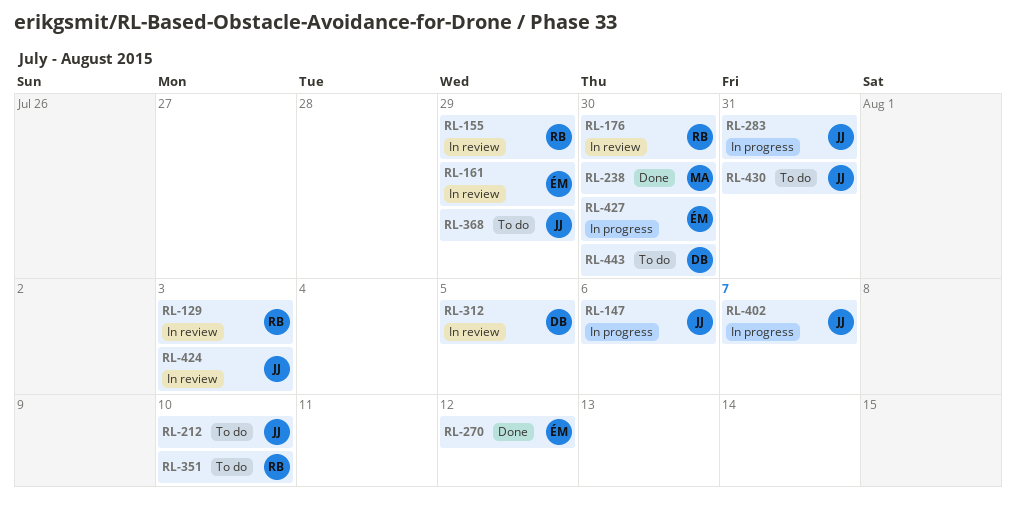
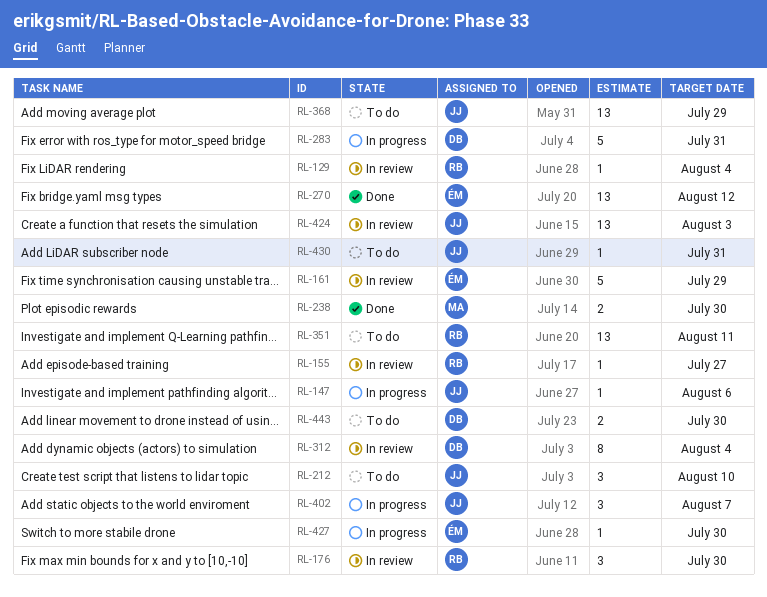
RL-129, due: Aug 3 -> Aug 4
RL-155, due: Jul 29 -> Jul 27
RL-283, owner: JJ -> DB
RL-312, due: Aug 5 -> Aug 4
RL-351, due: Aug 10 -> Aug 11

